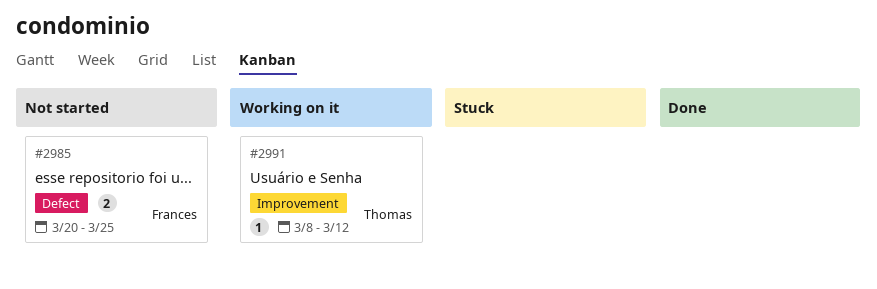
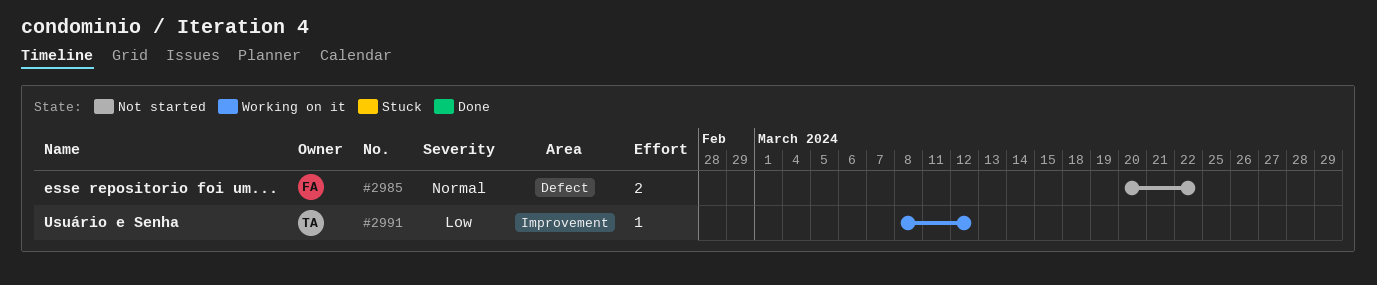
#2985, due: Mar 25 -> Mar 22

